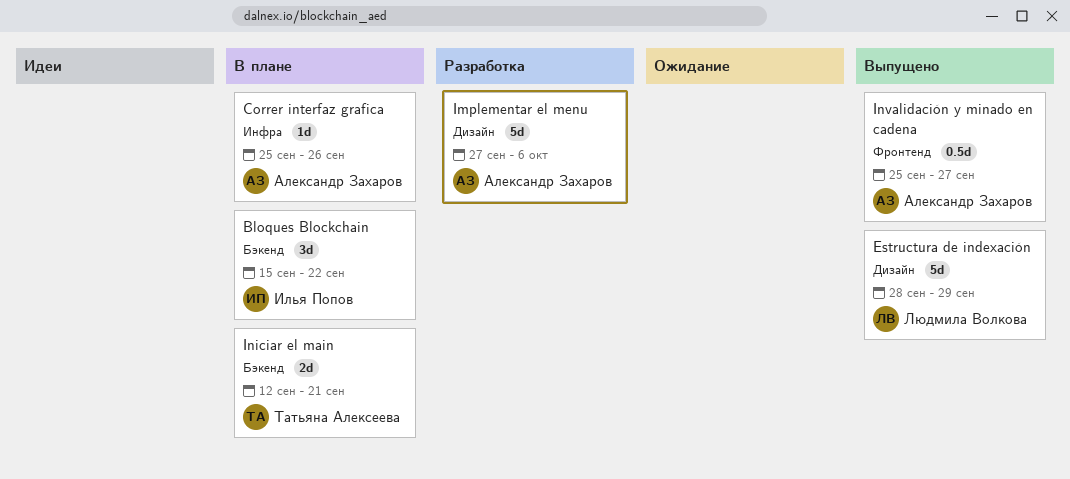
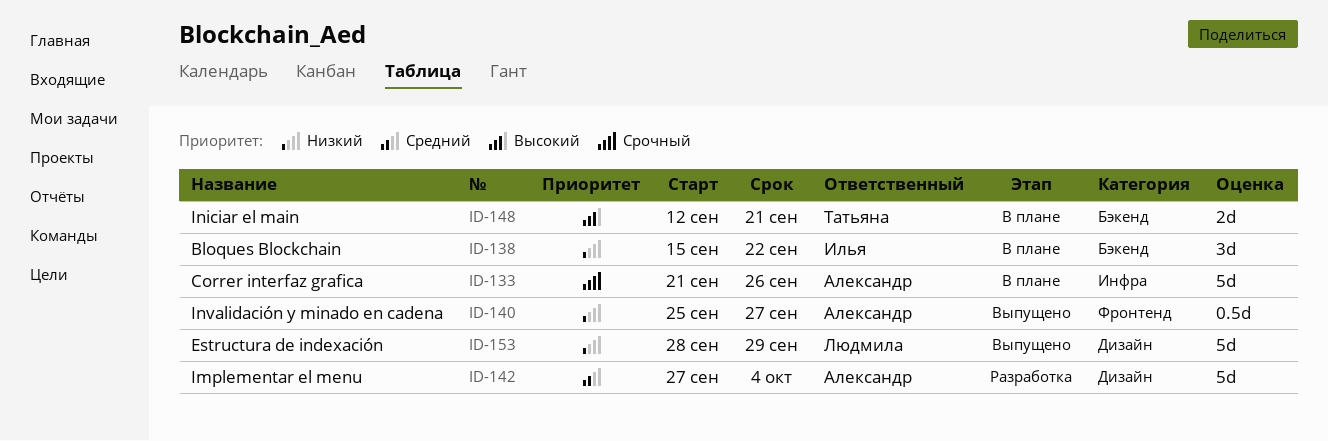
Correr interfaz grafica, estimate: 1d -> 5d
Correr interfaz grafica, start: Sep 25 -> Sep 21
Implementar el menu, due: Oct 6 -> Oct 4

